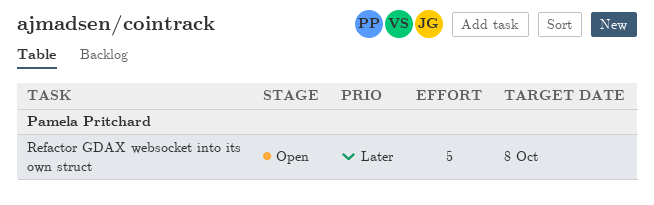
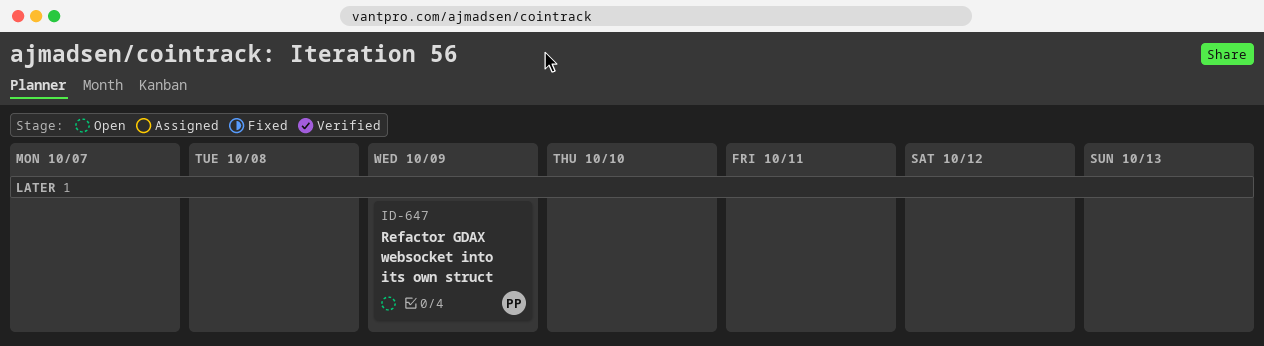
Refactor GDAX websocket into its own struct, due: Oct 8 -> Oct 9

